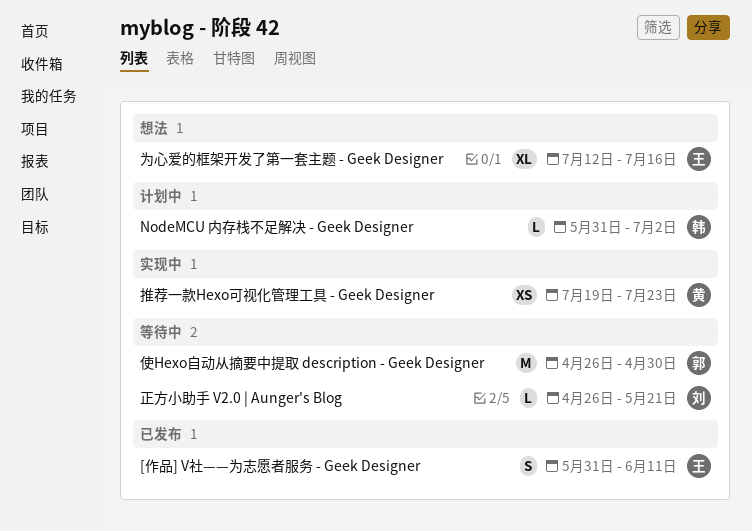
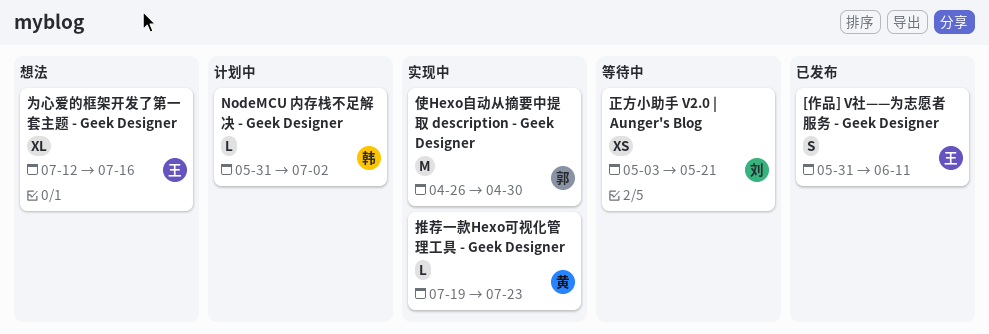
使Hexo自动从摘要中提取 description - Geek Designer, status: 等待中 -> 实现中
推荐一款Hexo可视化管理工具 - Geek Designer, estimate: XS -> L
正方小助手 V2.0 | Aunger's Blog, estimate: L -> XS
正方小助手 V2.0 | Aunger's Blog, start: Apr 26 -> May 3

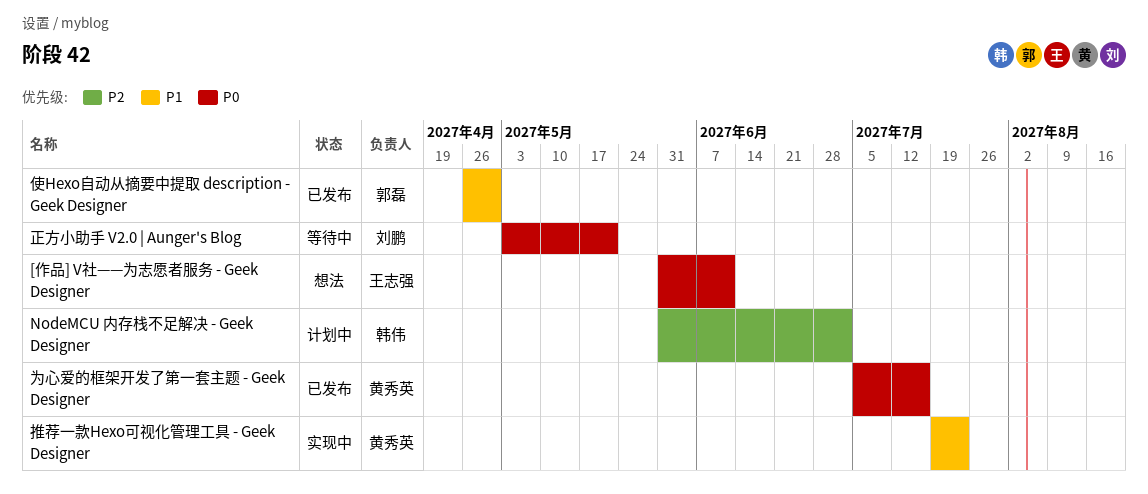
[作品] V社——为志愿者服务 - Geek Designer, status: 已发布 -> 想法
为心爱的框架开发了第一套主题 - Geek Designer, status: 想法 -> 已发布
为心爱的框架开发了第一套主题 - Geek Designer, owner: 王志强 -> 黄秀英
为心爱的框架开发了第一套主题 - Geek Designer, start: Jul 12 -> Jul 5
使Hexo自动从摘要中提取 description - Geek Designer, status: 实现中 -> 已发布

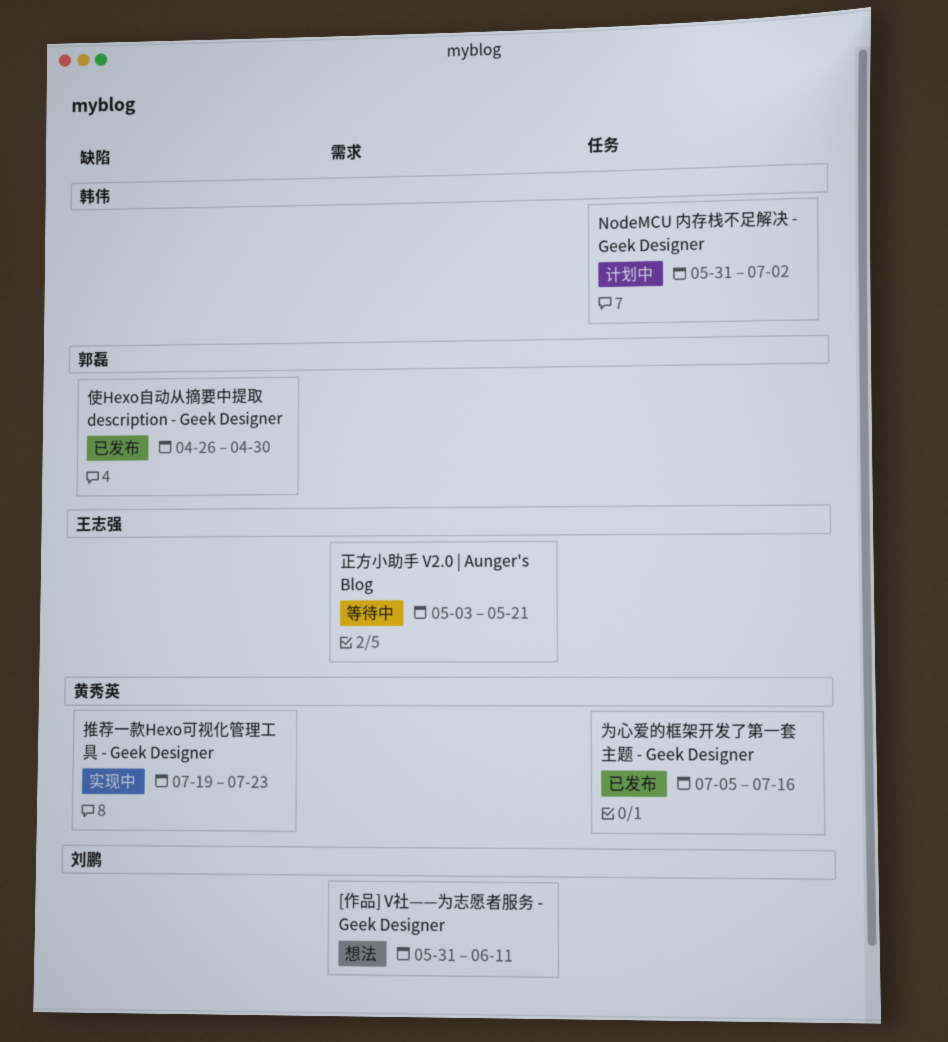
[作品] V社——为志愿者服务 - Geek Designer, owner: 王志强 -> 刘鹏
正方小助手 V2.0 | Aunger's Blog, owner: 刘鹏 -> 王志强

